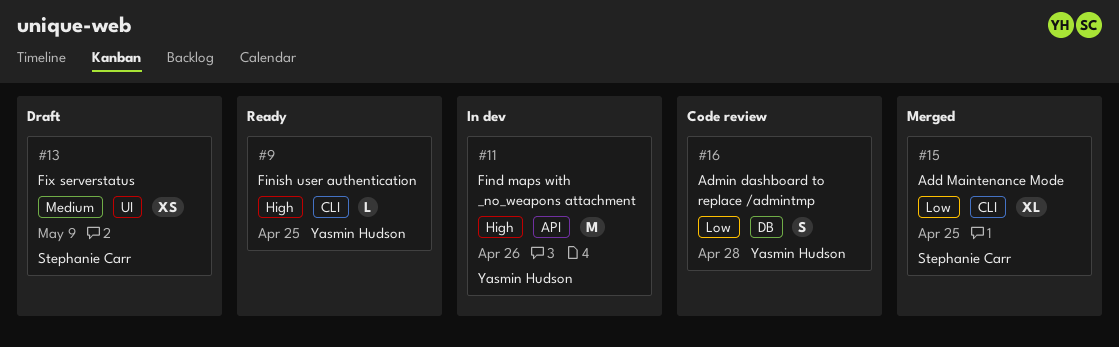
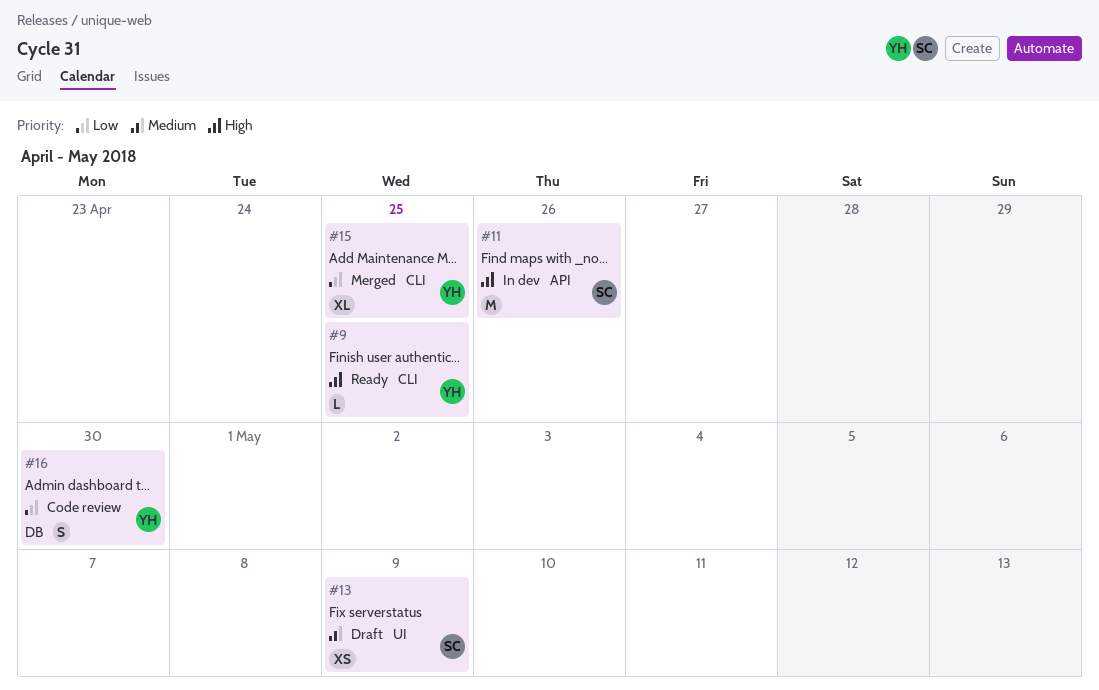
#11, owner: Yasmin Hudson -> Stephanie Carr
#15, owner: Stephanie Carr -> Yasmin Hudson
#16, due: Apr 28 -> Apr 30

